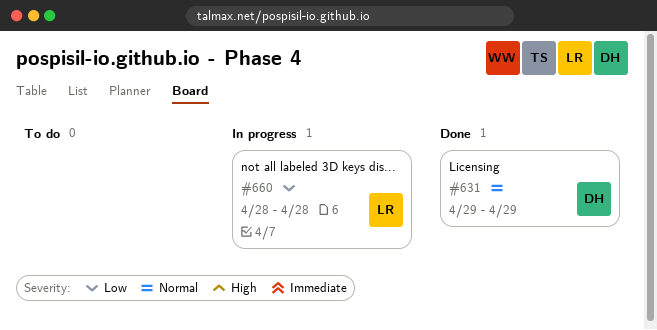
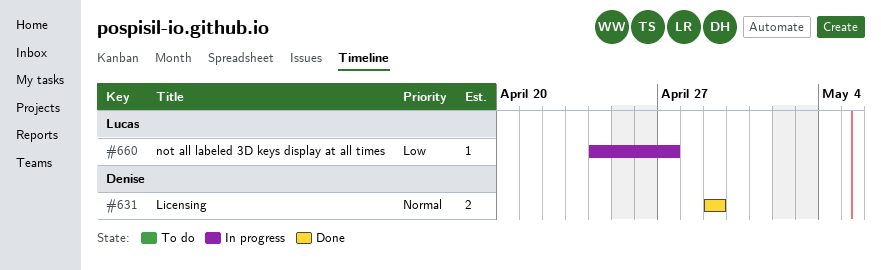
#660, start: Apr 28 -> Apr 24
#660, due: Apr 28 -> Apr 27

